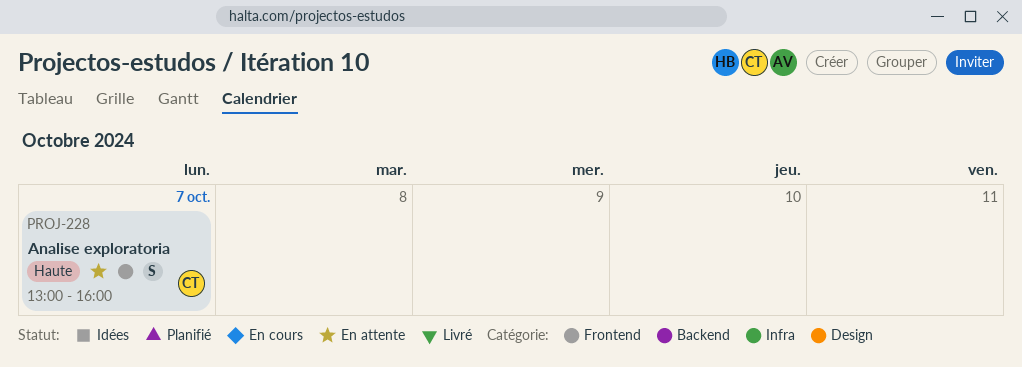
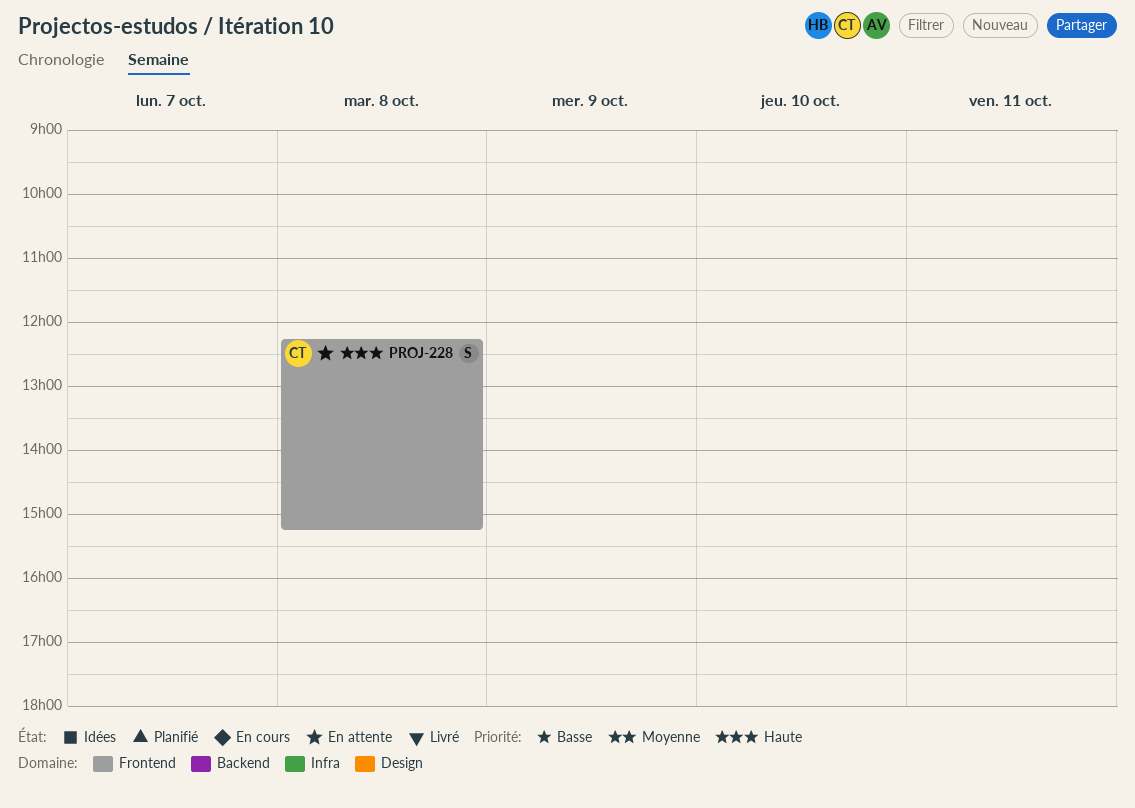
PROJ-228, day: Oct 7 -> Oct 8
PROJ-228, begins: 13:00 -> 12:15
PROJ-228, ends: 16:00 -> 15:15

